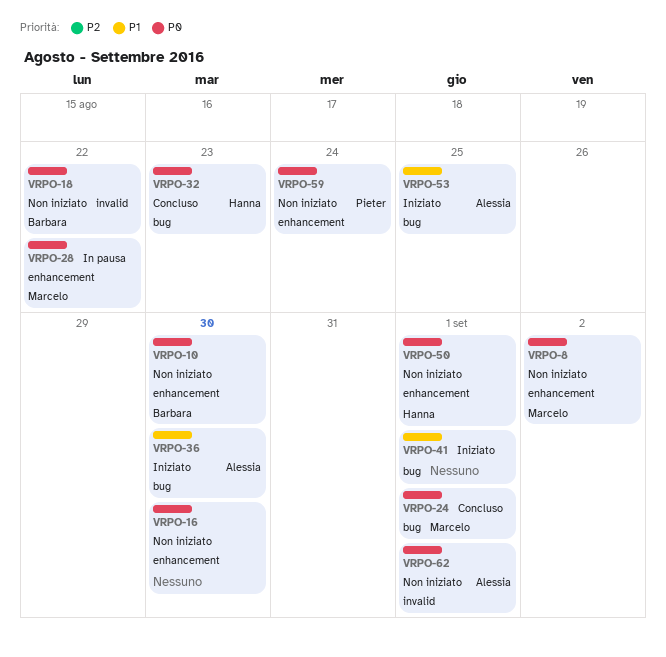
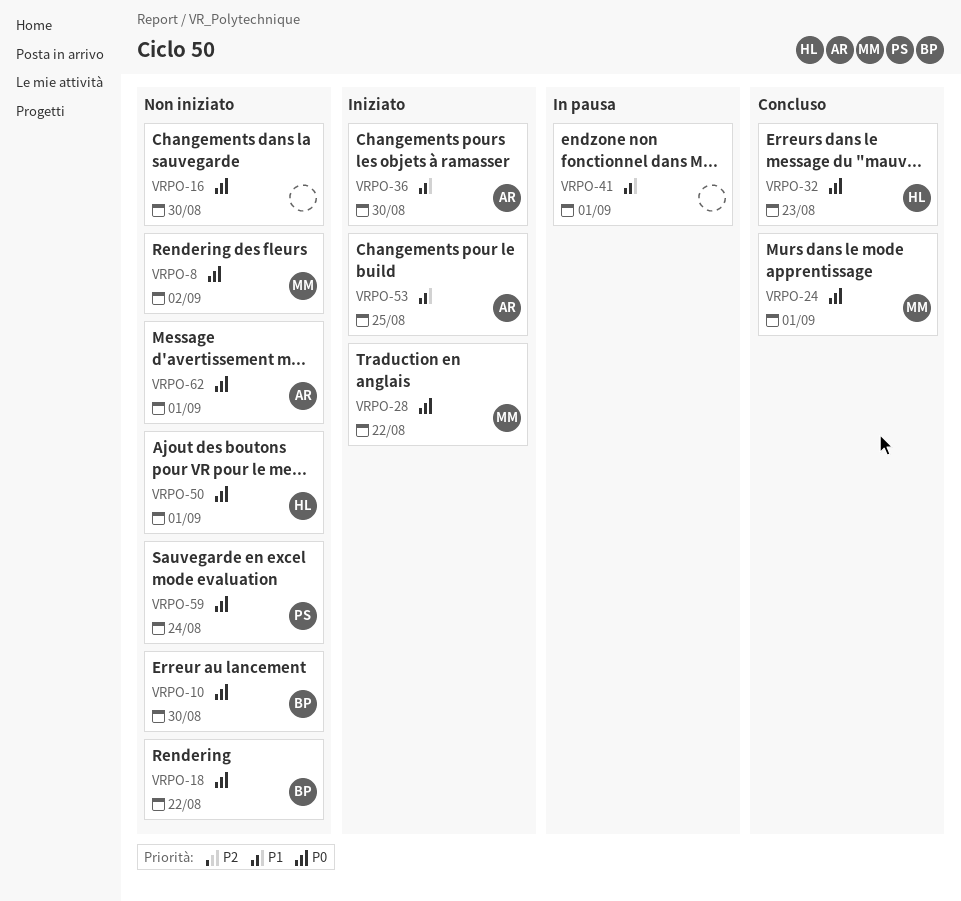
VRPO-28, status: In pausa -> Iniziato
VRPO-41, status: Iniziato -> In pausa

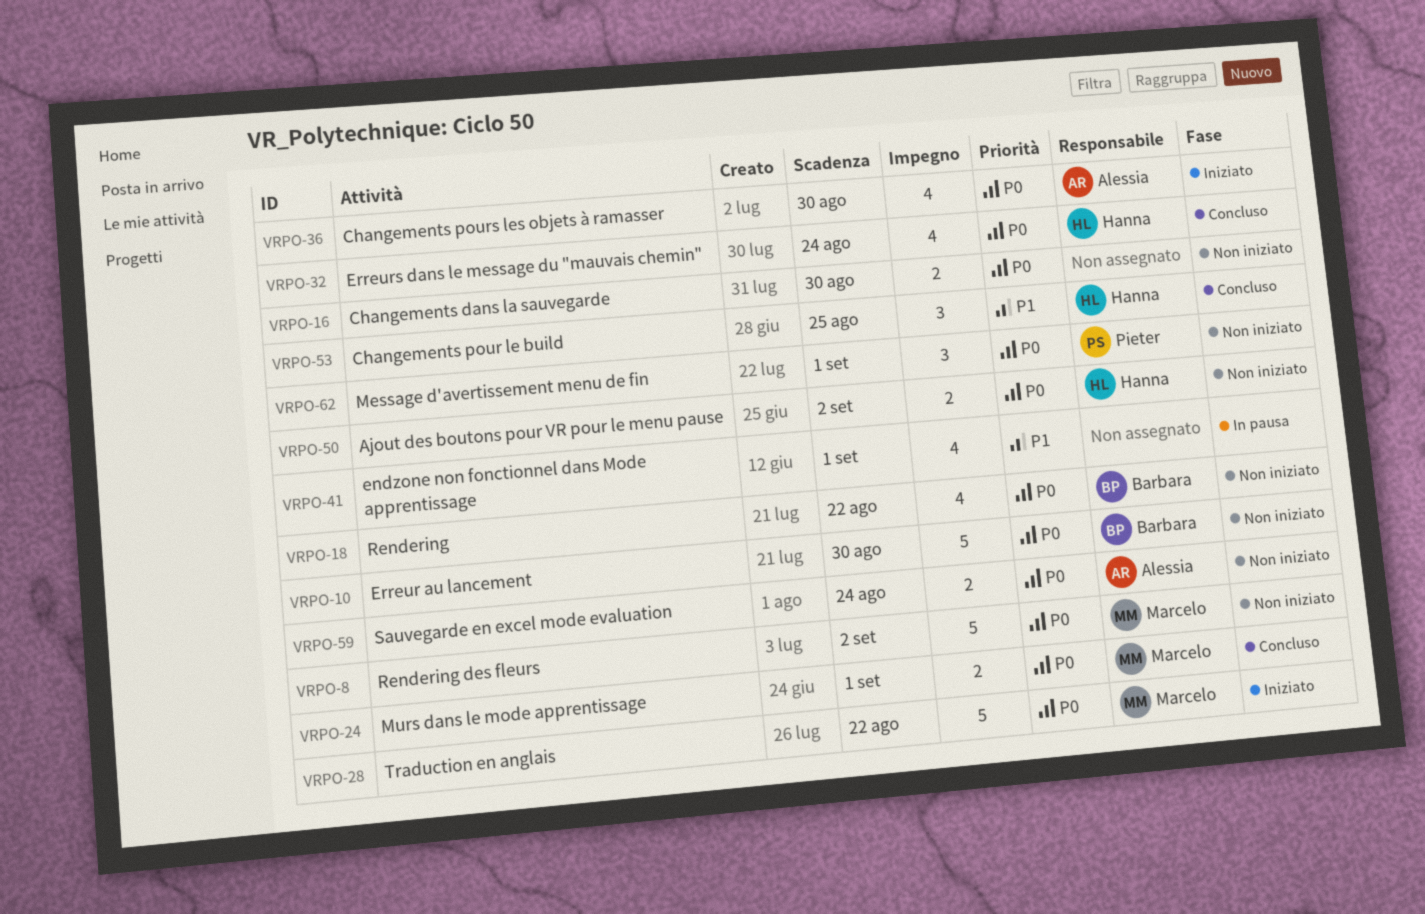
VRPO-32, due: Aug 23 -> Aug 24
VRPO-36, priority: P1 -> P0
VRPO-50, due: Sep 1 -> Sep 2
VRPO-53, status: Iniziato -> Concluso
VRPO-53, owner: Alessia -> Hanna
VRPO-59, owner: Pieter -> Alessia
VRPO-62, owner: Alessia -> Pieter

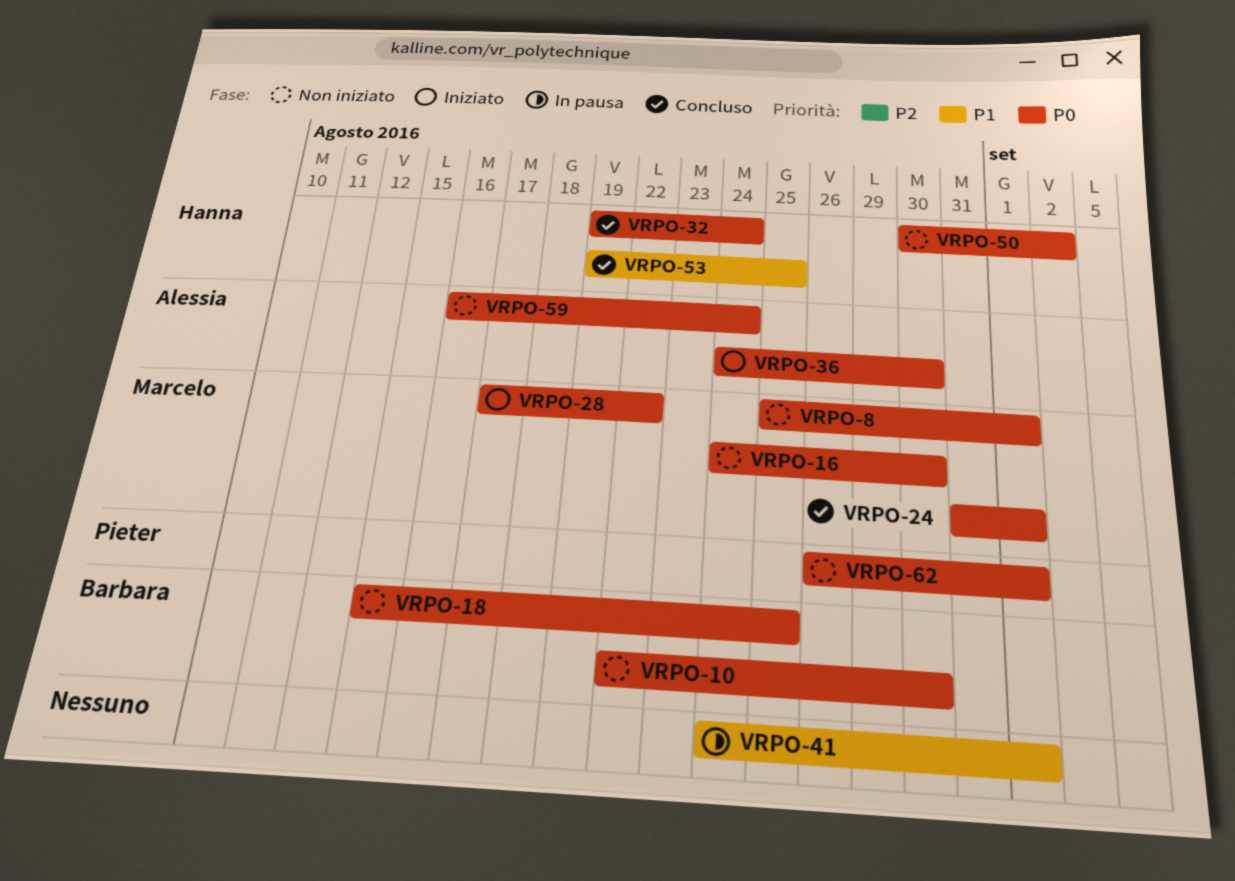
VRPO-8, due: Sep 2 -> Sep 1
VRPO-16, owner: none -> Marcelo
VRPO-18, due: Aug 22 -> Aug 25

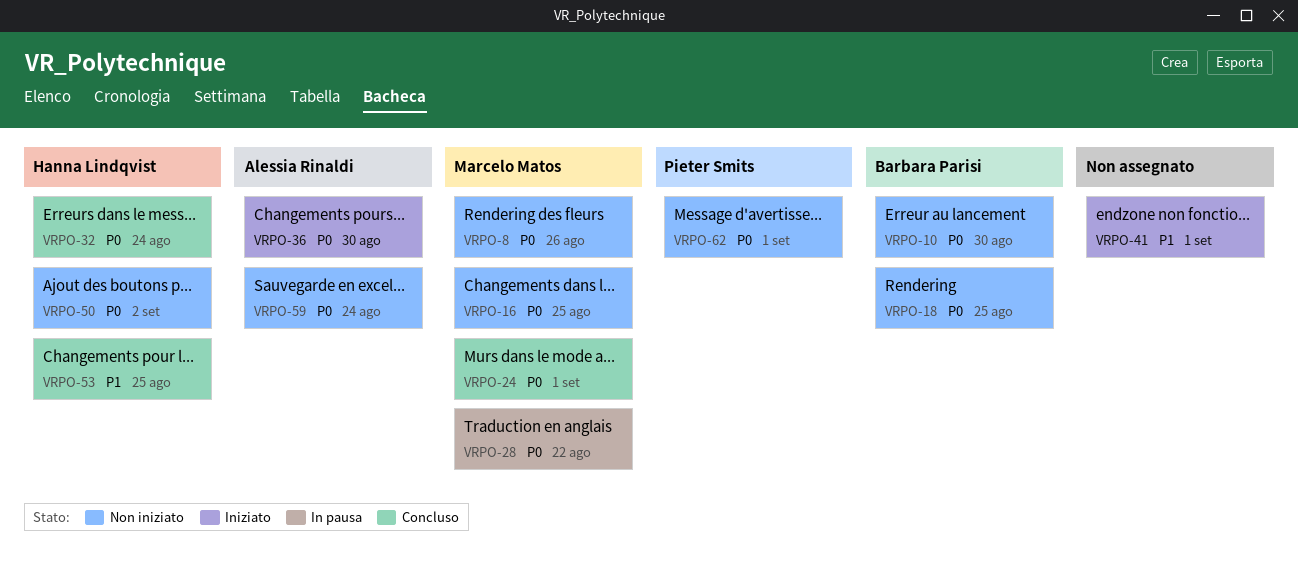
VRPO-8, due: Sep 1 -> Aug 26
VRPO-16, due: Aug 30 -> Aug 25
VRPO-28, status: Iniziato -> In pausa
VRPO-41, status: In pausa -> Iniziato

